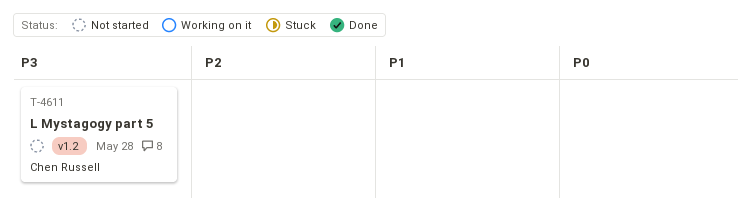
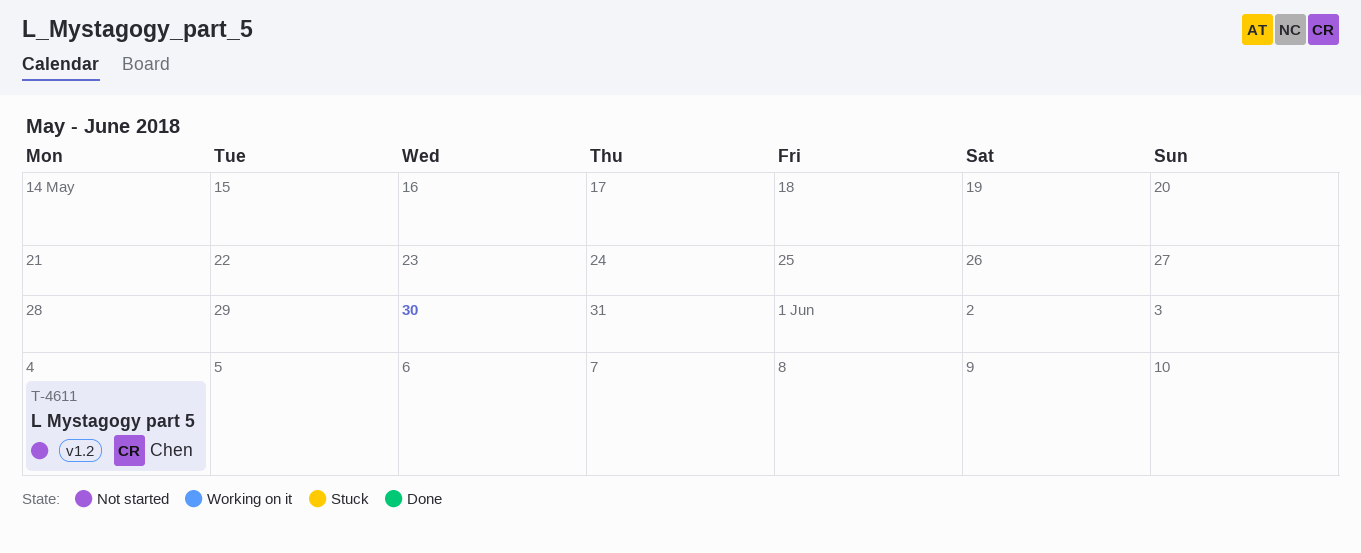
T-4611, due: May 28 -> Jun 4

